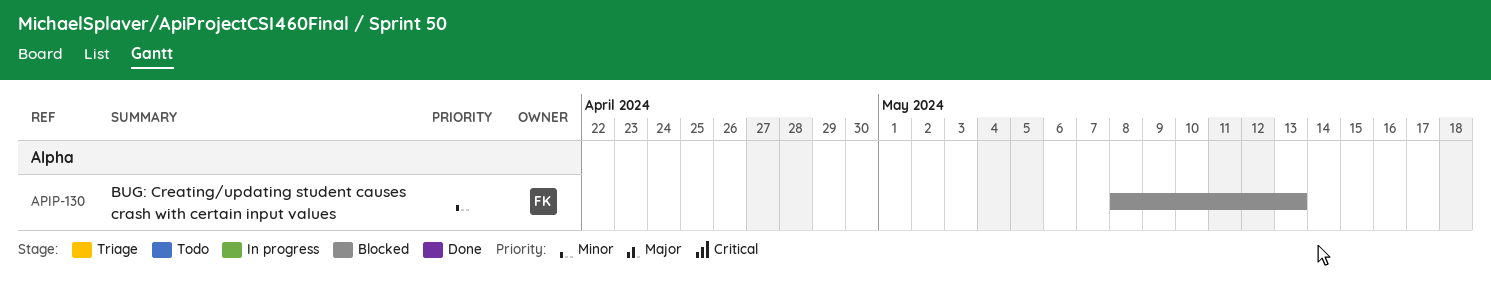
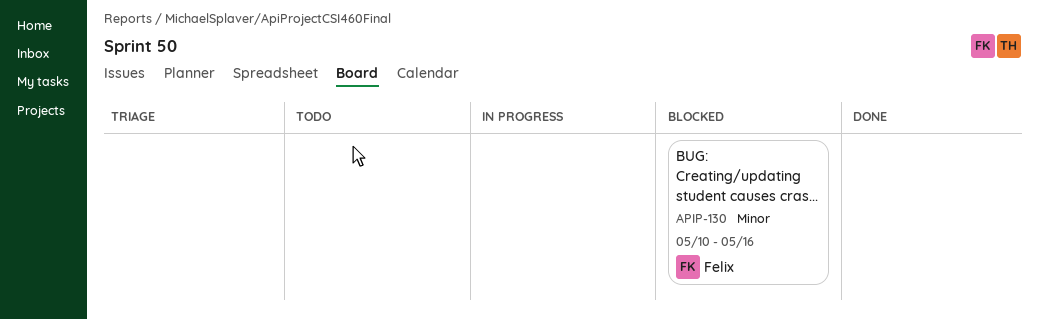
APIP-130, start: May 8 -> May 10
APIP-130, due: May 13 -> May 16

